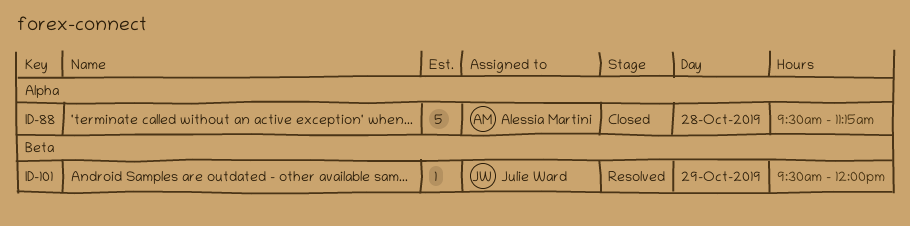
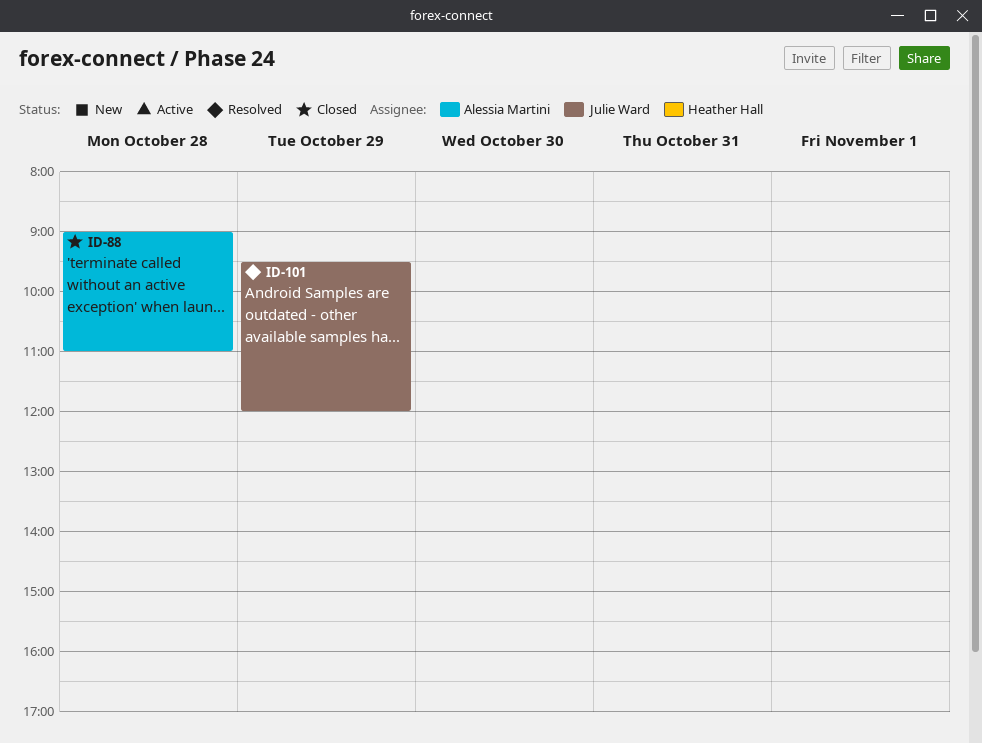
ID-88, begins: 09:30 -> 09:00
ID-88, ends: 11:15 -> 11:00

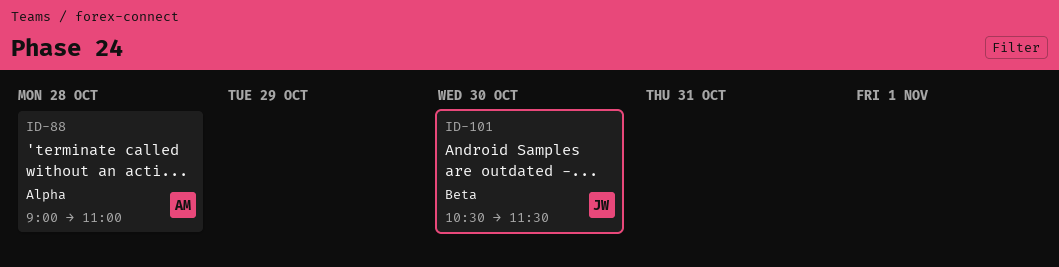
ID-101, day: Oct 29 -> Oct 30
ID-101, begins: 09:30 -> 10:30
ID-101, ends: 12:00 -> 11:30

